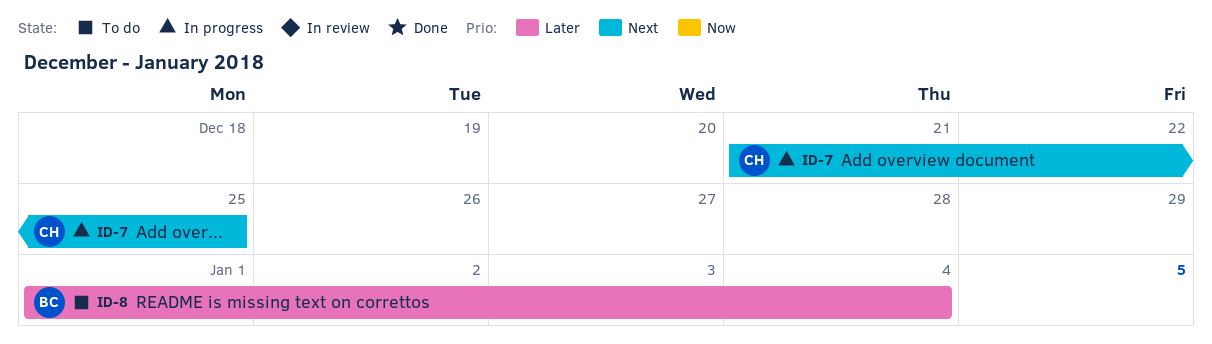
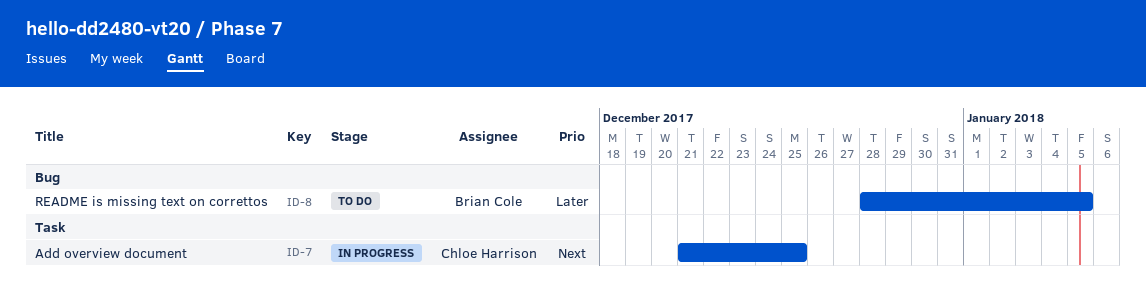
ID-8, start: Jan 1 -> Dec 28
ID-8, due: Jan 4 -> Jan 5

